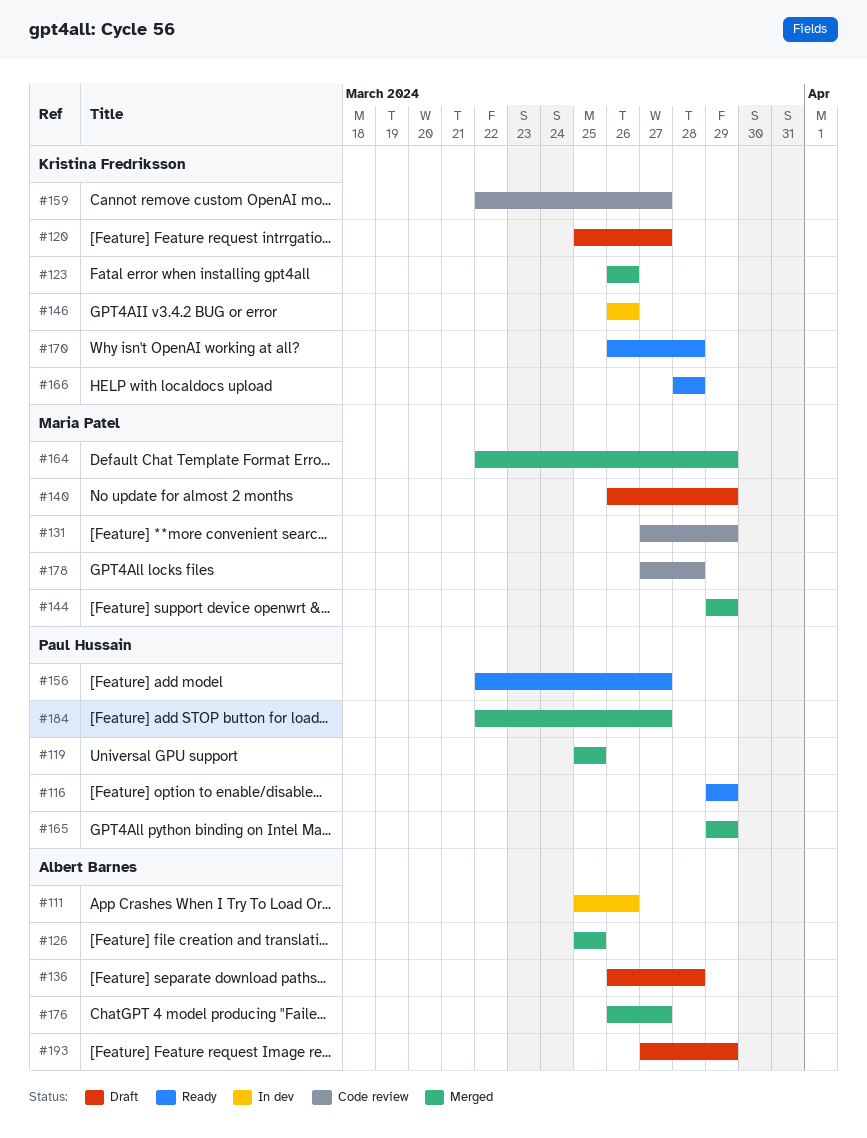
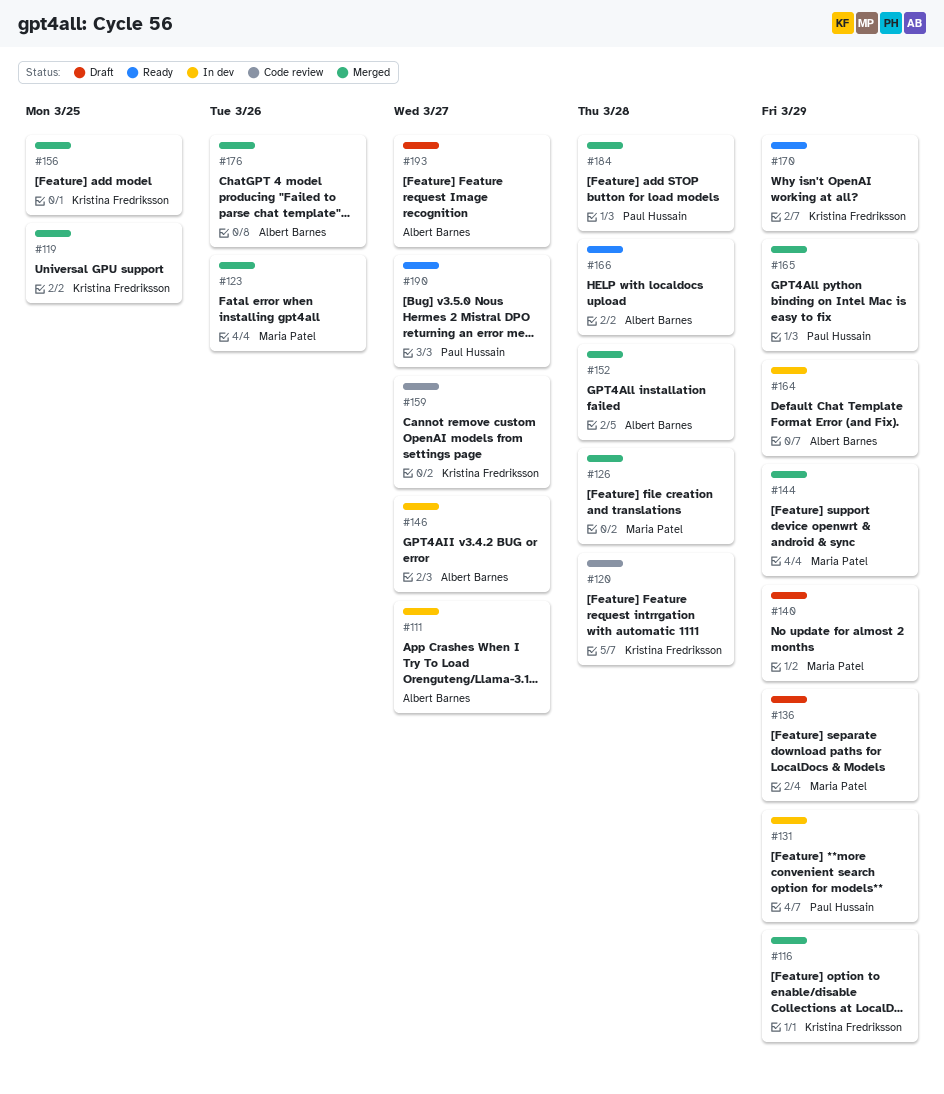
#111, due: Mar 26 -> Mar 27
#116, status: Ready -> Merged
#116, owner: Paul Hussain -> Kristina Fredriksson
#119, owner: Paul Hussain -> Kristina Fredriksson
#120, status: Draft -> Code review
#120, due: Mar 27 -> Mar 28
#123, owner: Kristina Fredriksson -> Maria Patel
#126, owner: Albert Barnes -> Maria Patel
#126, due: Mar 25 -> Mar 28
#131, status: Code review -> In dev
#131, owner: Maria Patel -> Paul Hussain
#136, owner: Albert Barnes -> Maria Patel
#136, due: Mar 28 -> Mar 29
#146, owner: Kristina Fredriksson -> Albert Barnes
#146, due: Mar 26 -> Mar 27
#152: none -> present
#156, status: Ready -> Merged
#156, owner: Paul Hussain -> Kristina Fredriksson
#156, due: Mar 27 -> Mar 25
#164, status: Merged -> In dev
#164, owner: Maria Patel -> Albert Barnes
#166, owner: Kristina Fredriksson -> Albert Barnes
#170, due: Mar 28 -> Mar 29
#176, due: Mar 27 -> Mar 26
#178: present -> none
#184, due: Mar 27 -> Mar 28
#190: none -> present
#193, due: Mar 29 -> Mar 27

